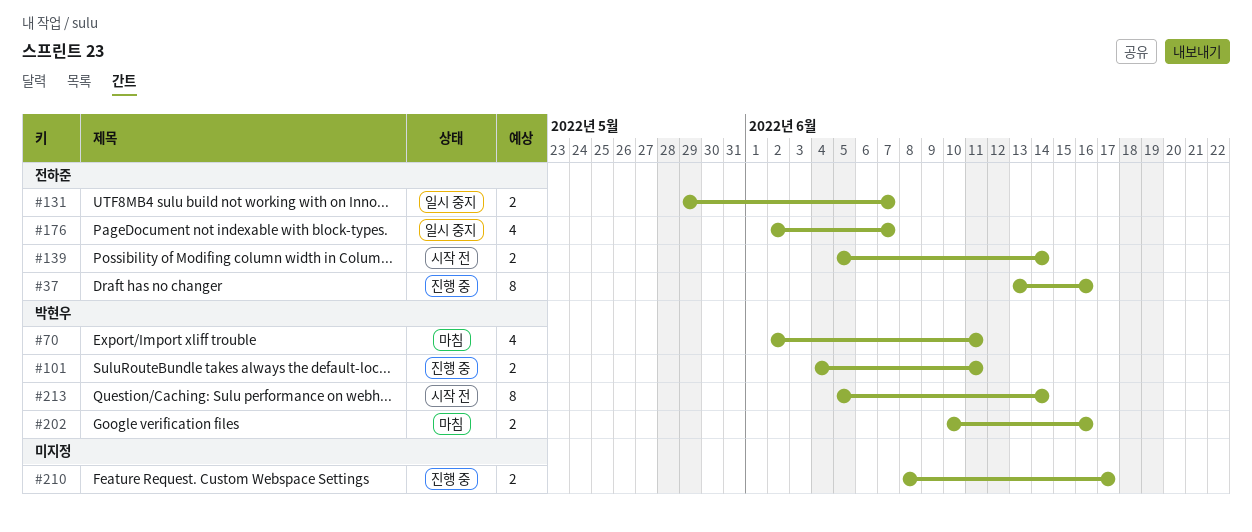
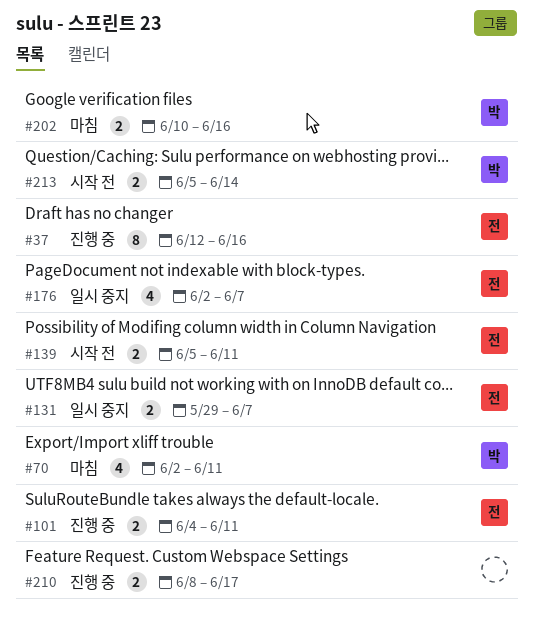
#37, start: Jun 13 -> Jun 12
#101, owner: 박현우 -> 전하준
#139, due: Jun 14 -> Jun 11
#213, estimate: 8 -> 2

